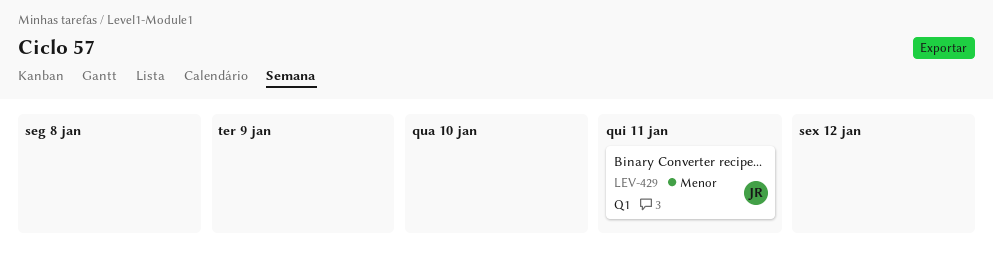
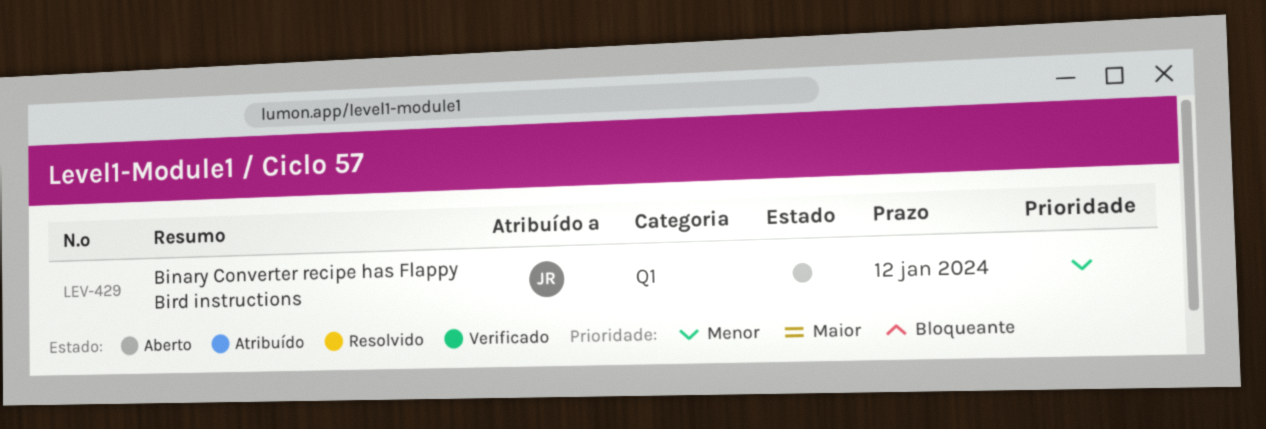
LEV-429, due: Jan 11 -> Jan 12

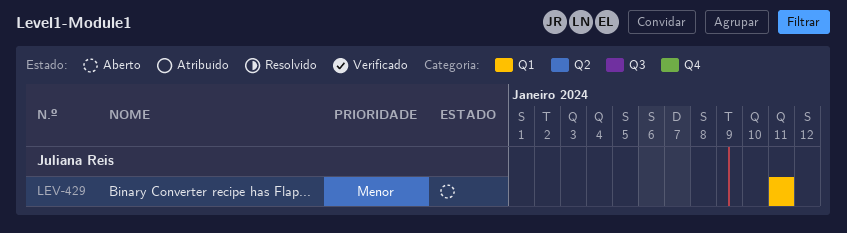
LEV-429, due: Jan 12 -> Jan 11

